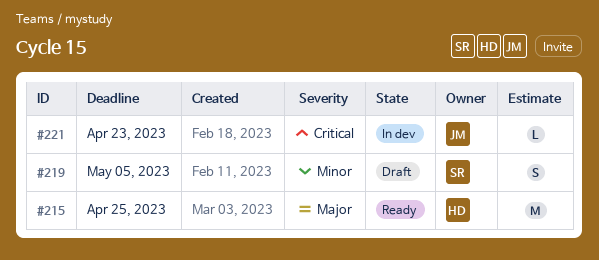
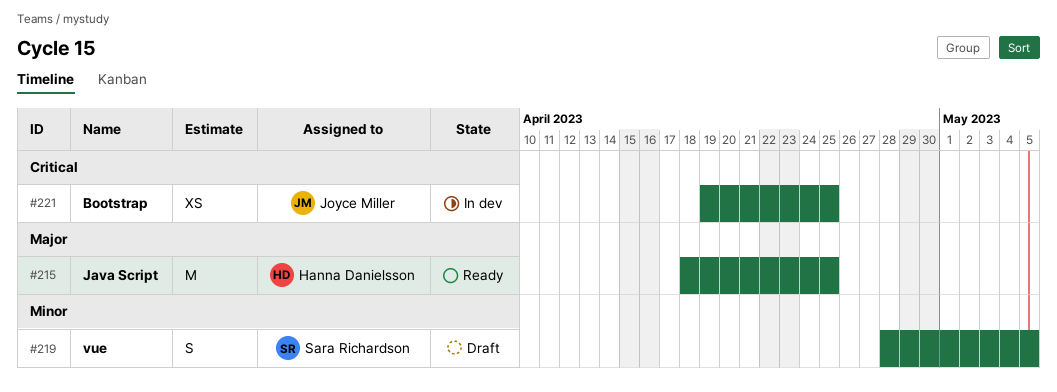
#221, estimate: L -> XS
#221, due: Apr 23 -> Apr 25

